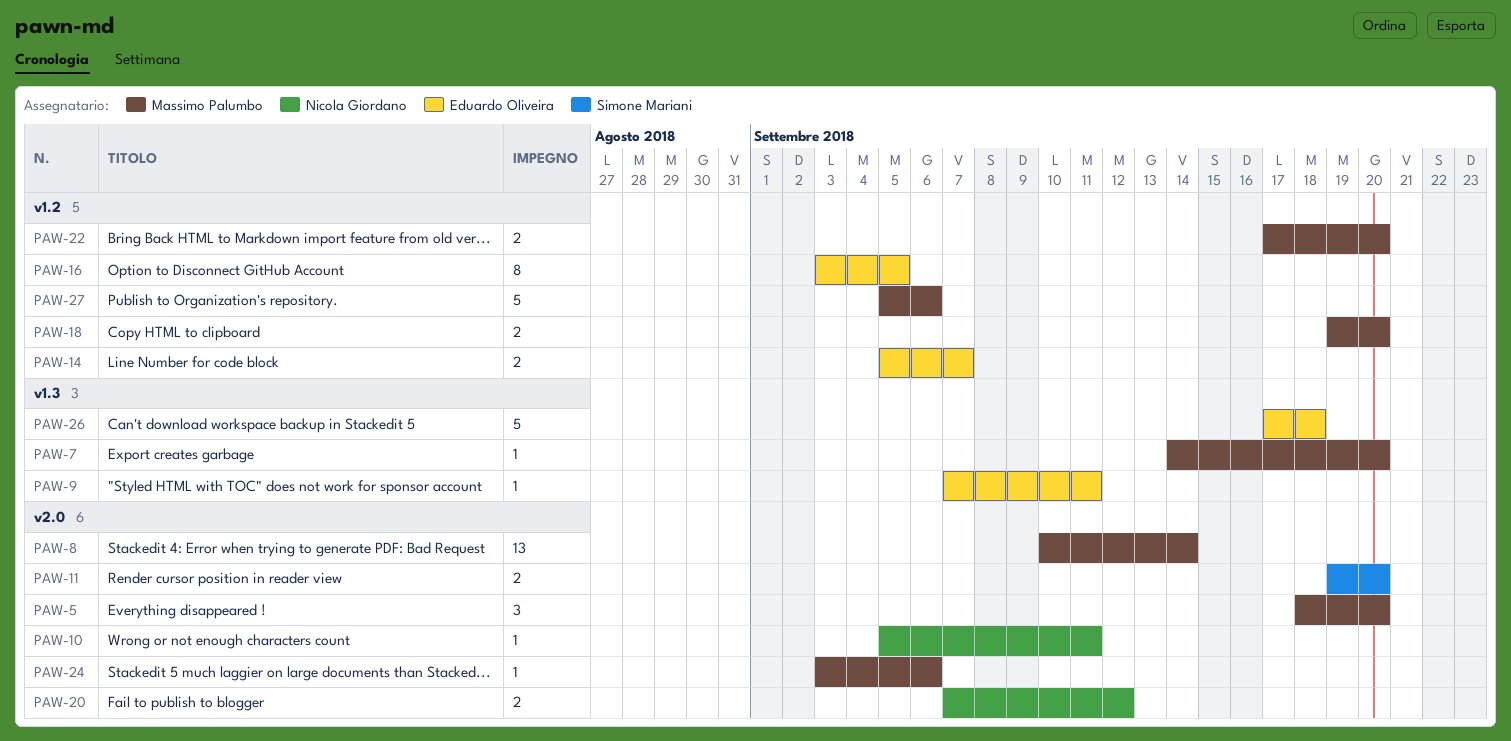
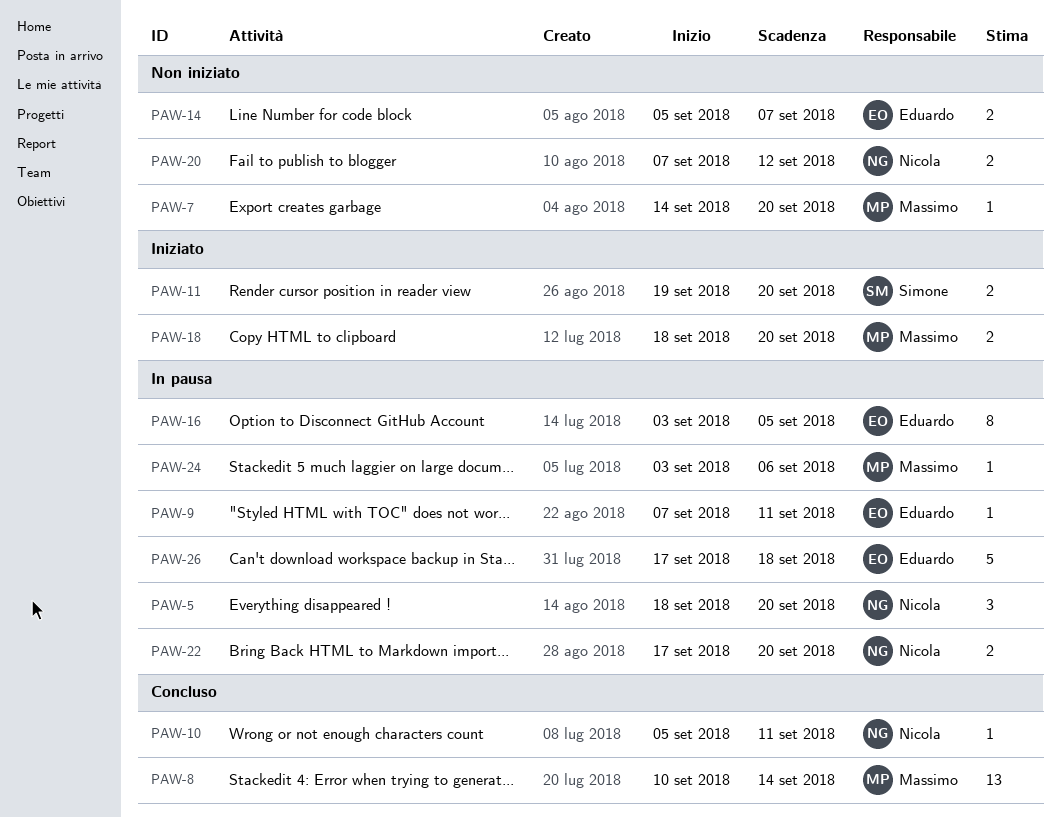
PAW-5, owner: Massimo Palumbo -> Nicola Giordano
PAW-18, start: Sep 19 -> Sep 18
PAW-22, owner: Massimo Palumbo -> Nicola Giordano
PAW-27: present -> none

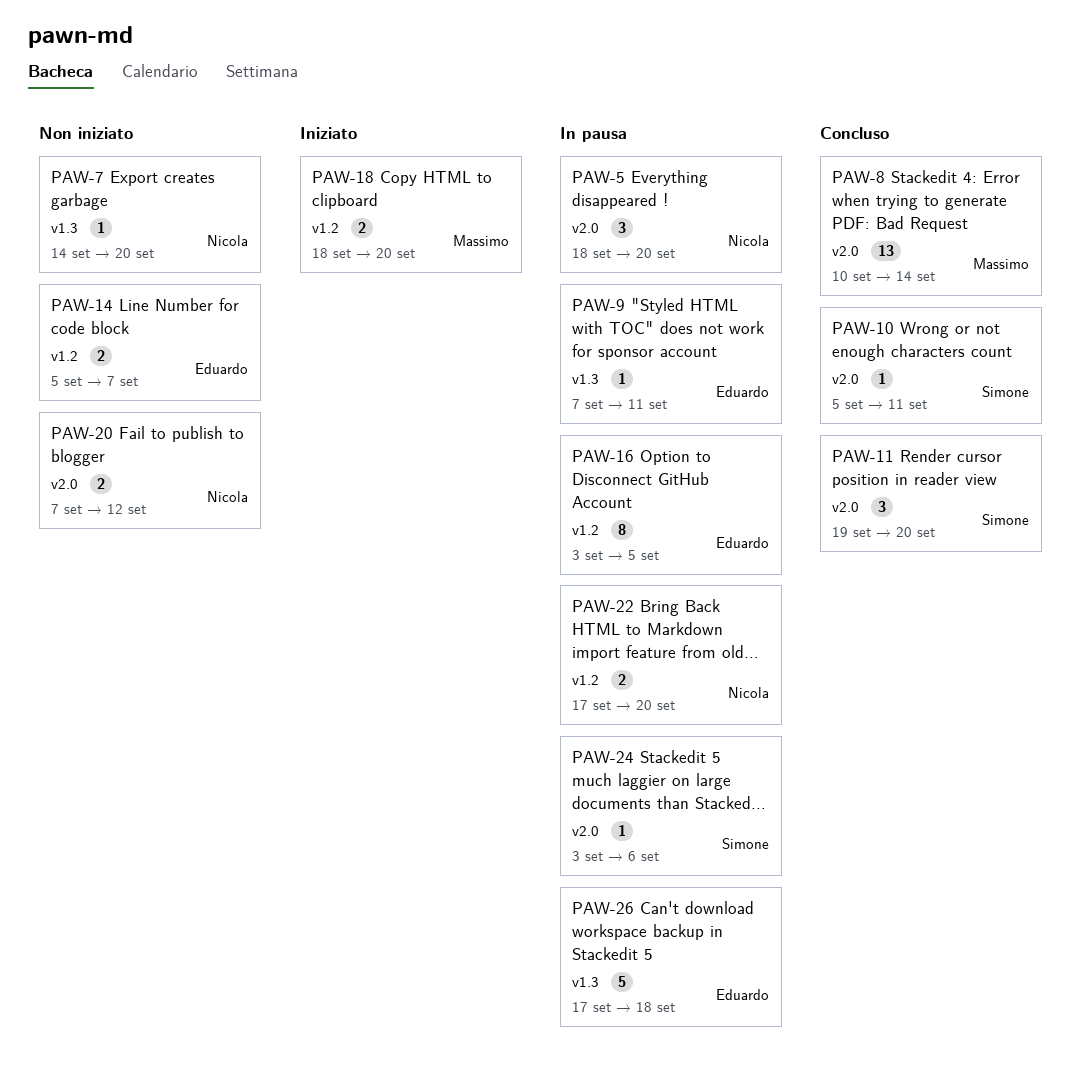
PAW-7, owner: Massimo -> Nicola
PAW-10, owner: Nicola -> Simone
PAW-11, status: Iniziato -> Concluso
PAW-11, estimate: 2 -> 3
PAW-24, owner: Massimo -> Simone

